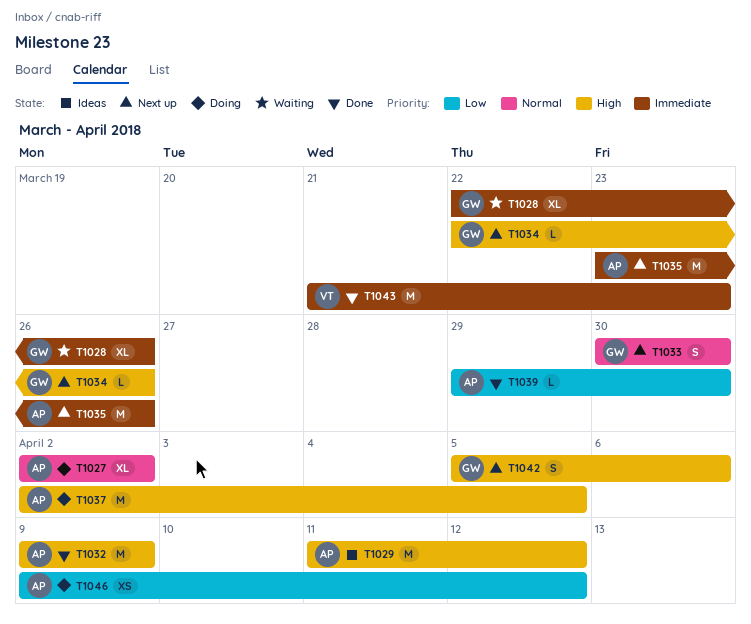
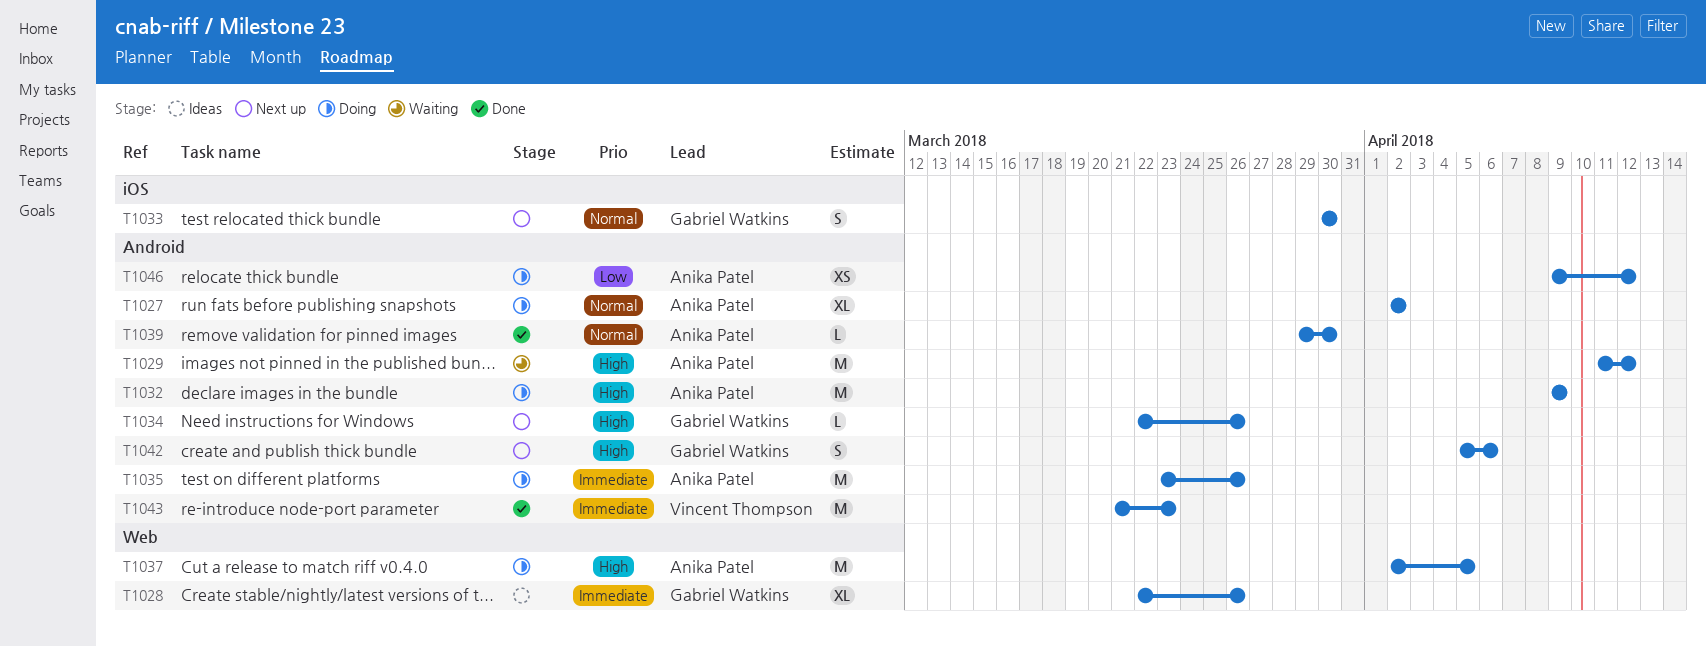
T1028, status: Waiting -> Ideas
T1029, status: Ideas -> Waiting
T1032, status: Done -> Doing
T1035, status: Next up -> Doing
T1039, priority: Low -> Normal

